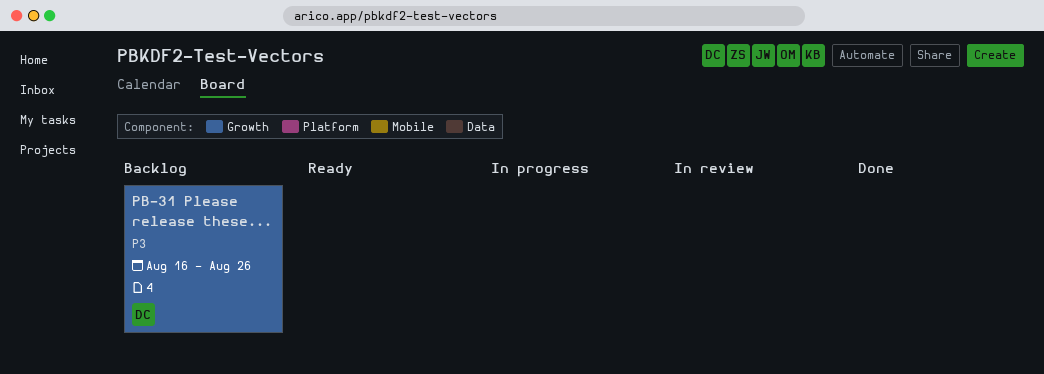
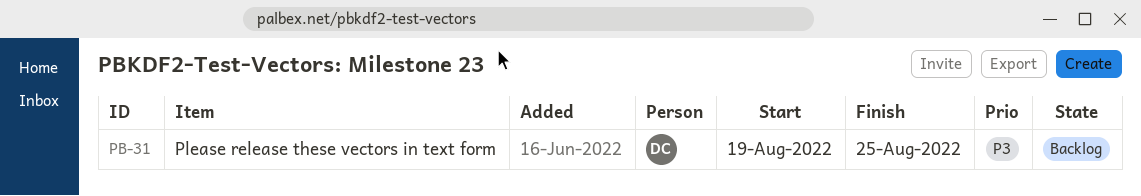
PB-31, start: Aug 16 -> Aug 19
PB-31, due: Aug 26 -> Aug 25

